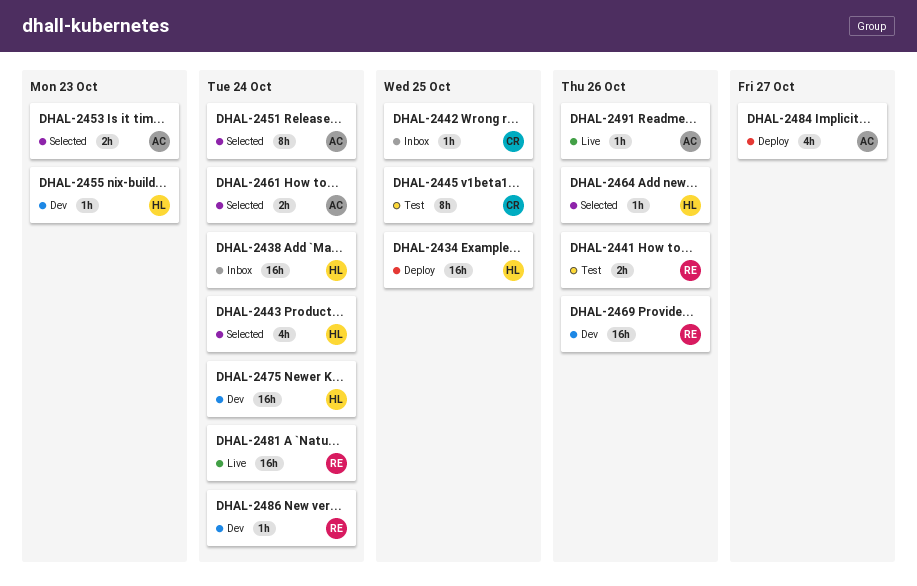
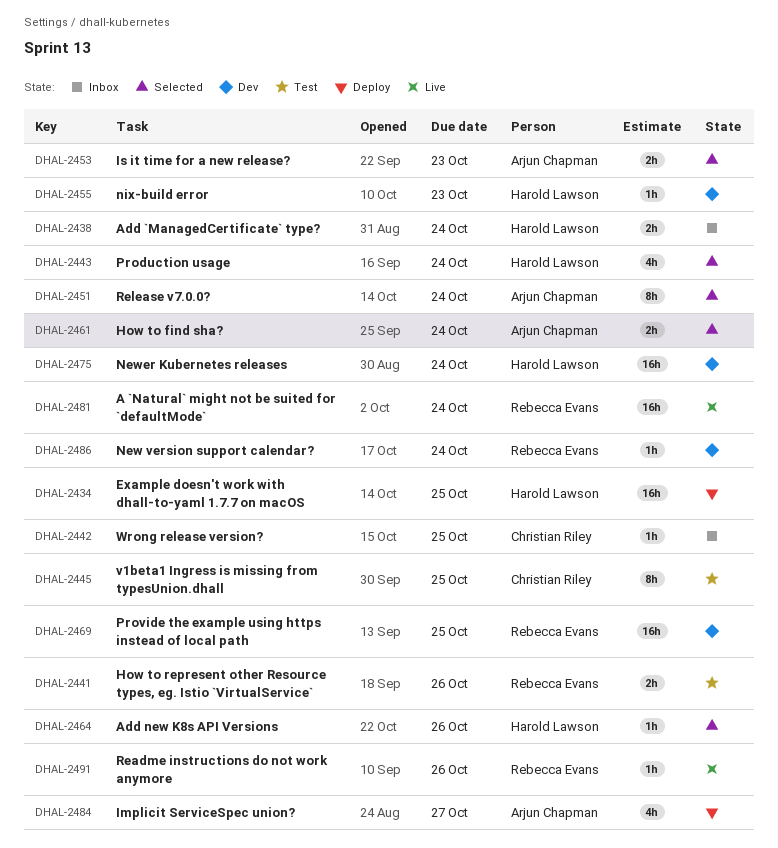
DHAL-2438, estimate: 16h -> 2h
DHAL-2469, due: Oct 26 -> Oct 25
DHAL-2491, owner: Arjun Chapman -> Rebecca Evans

